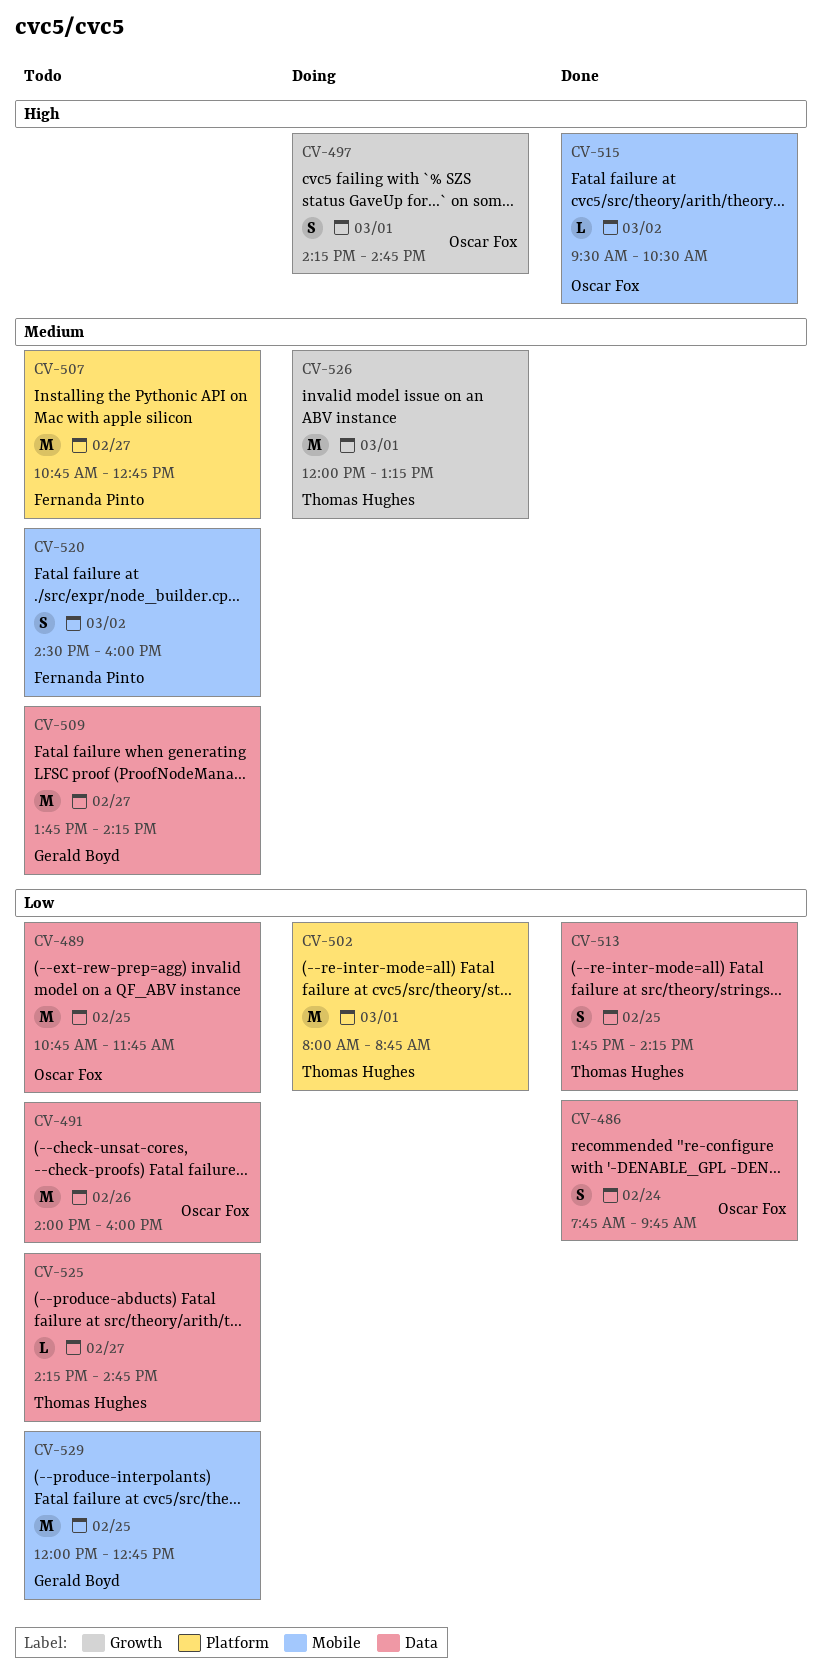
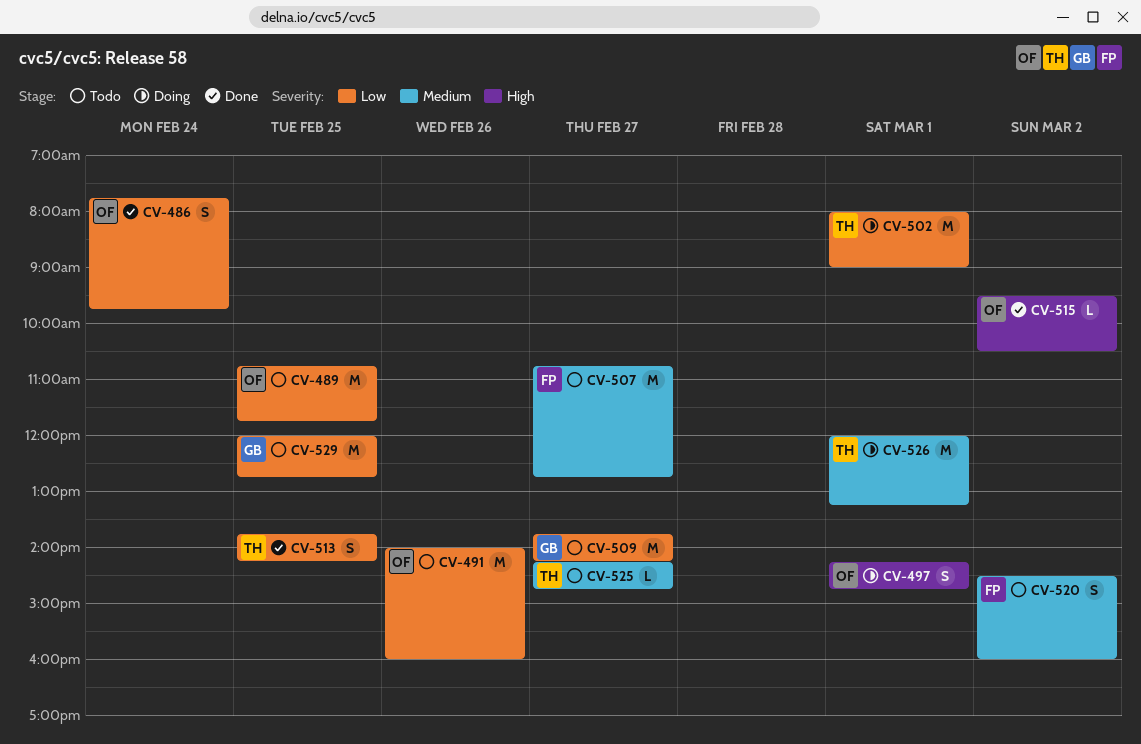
CV-502, ends: 08:45 -> 09:00
CV-509, priority: Medium -> Low
CV-525, priority: Low -> Medium

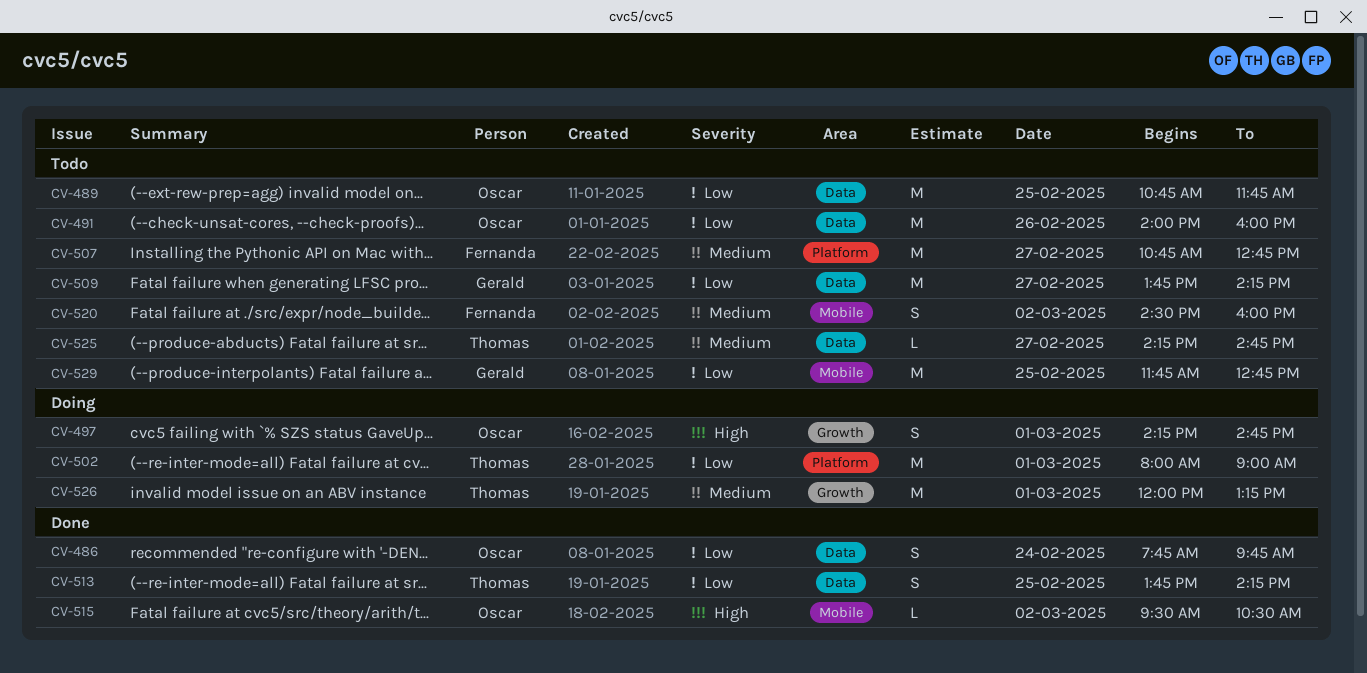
CV-529, begins: 12:00 -> 11:45

